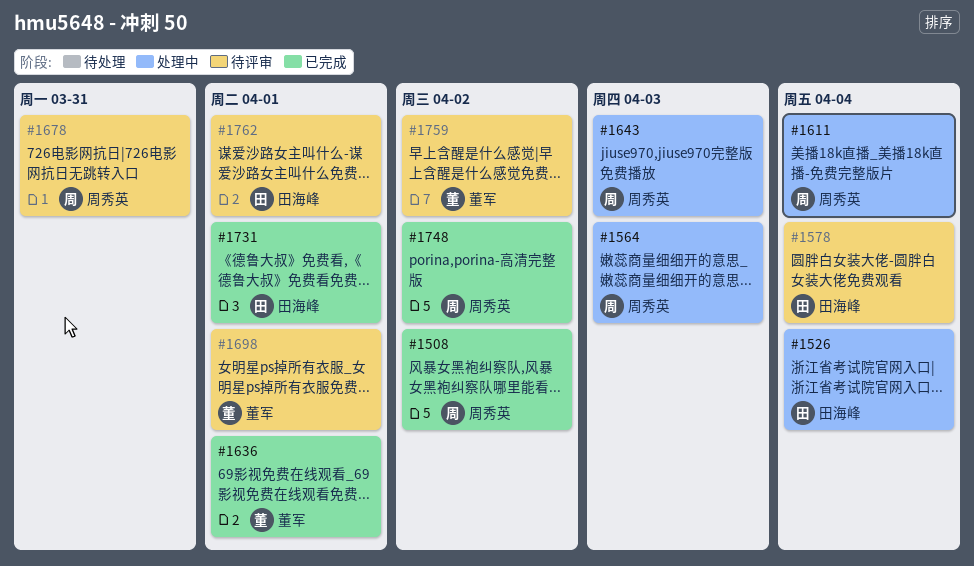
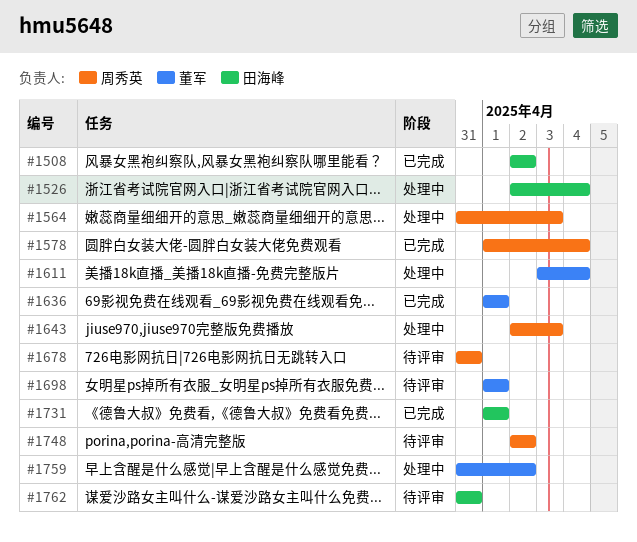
#1508, owner: 周秀英 -> 田海峰
#1578, status: 待评审 -> 已完成
#1578, owner: 田海峰 -> 周秀英
#1611, owner: 周秀英 -> 董军
#1748, status: 已完成 -> 待评审
#1759, status: 待评审 -> 处理中
#1762, due: Apr 1 -> Mar 31

